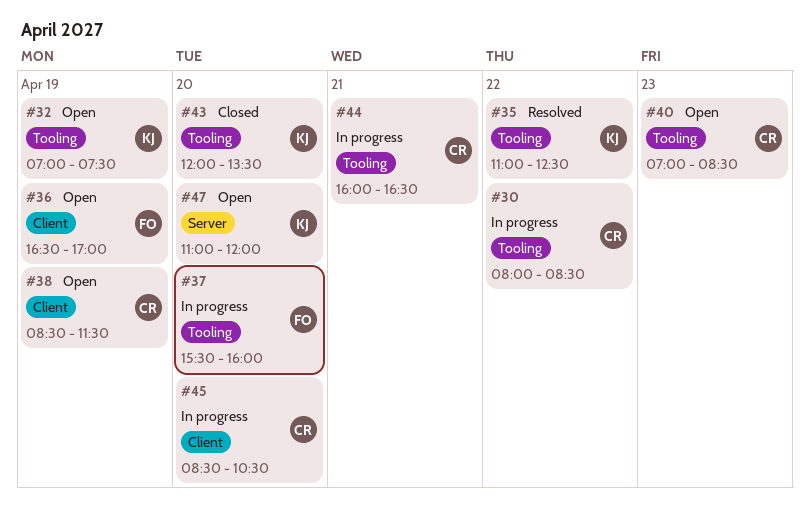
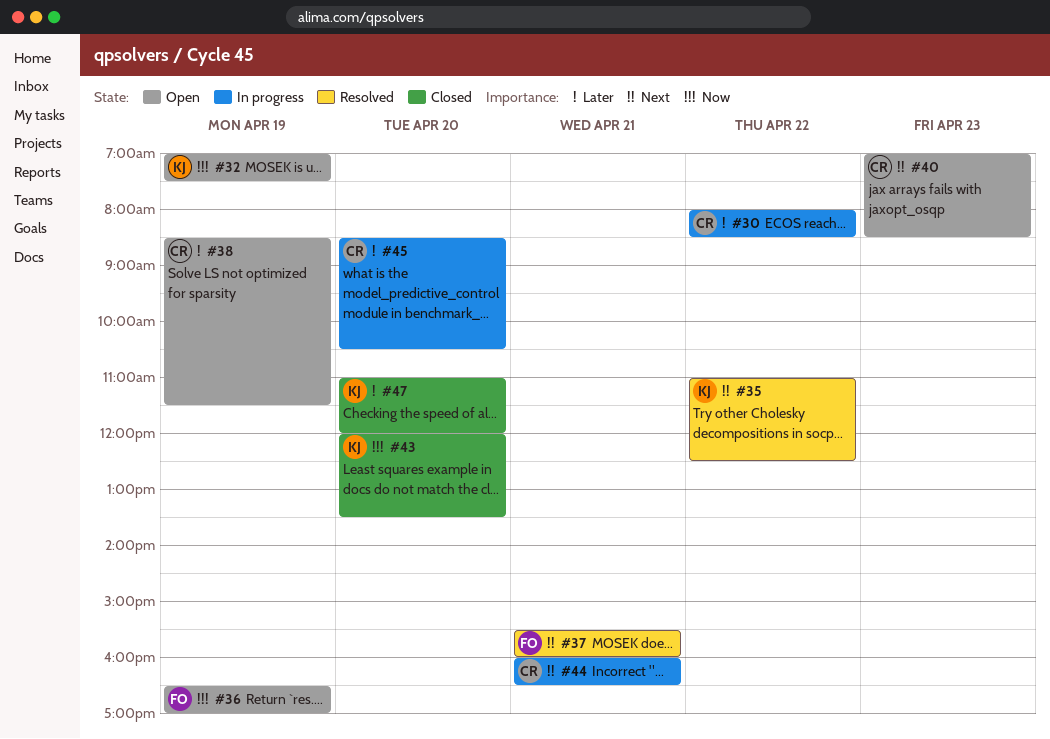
#37, status: In progress -> Resolved
#37, day: Apr 20 -> Apr 21
#47, status: Open -> Closed

